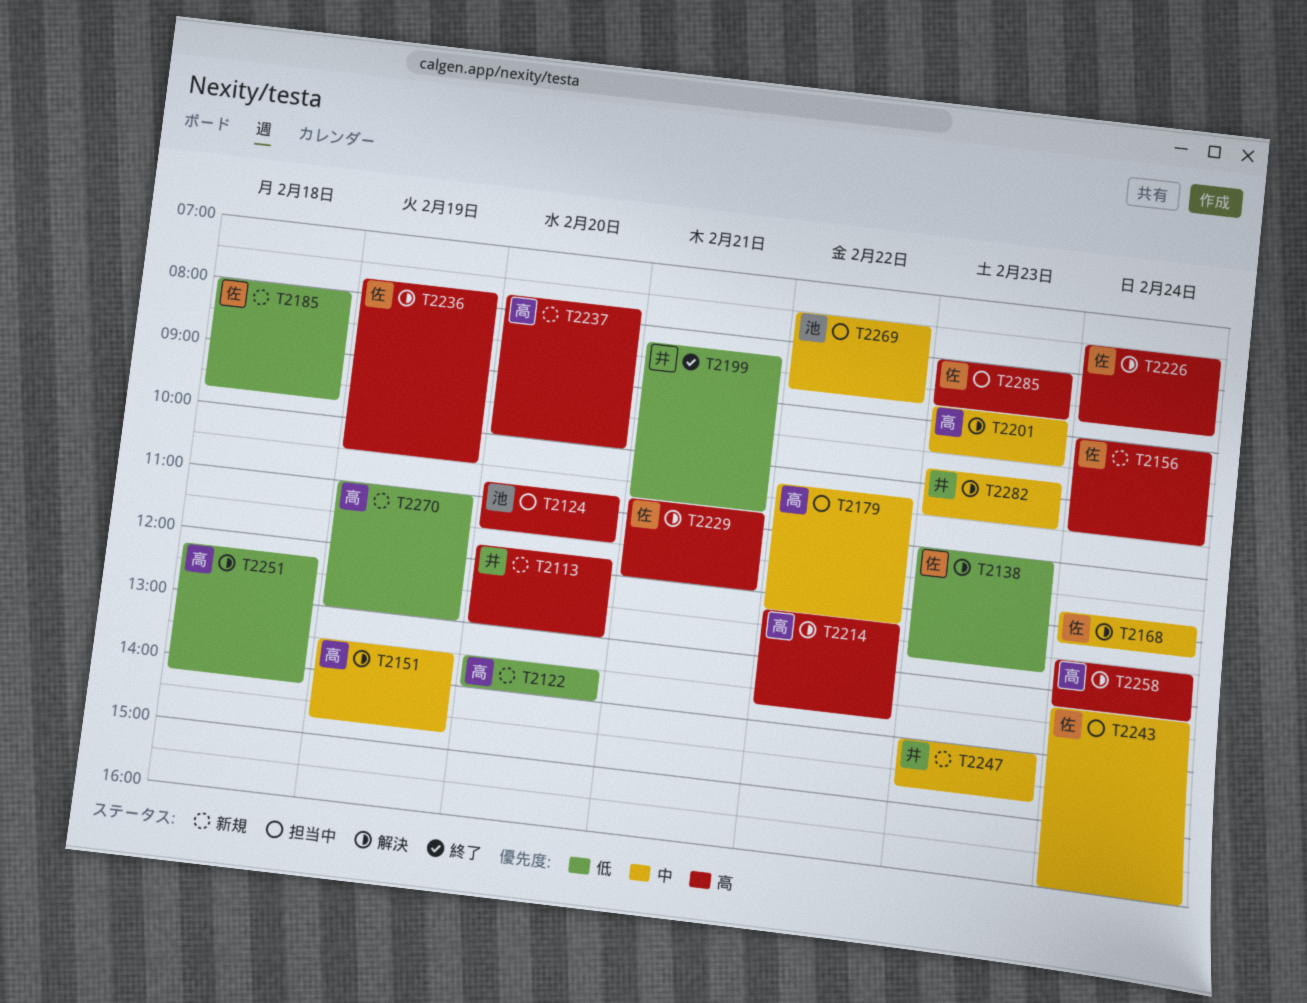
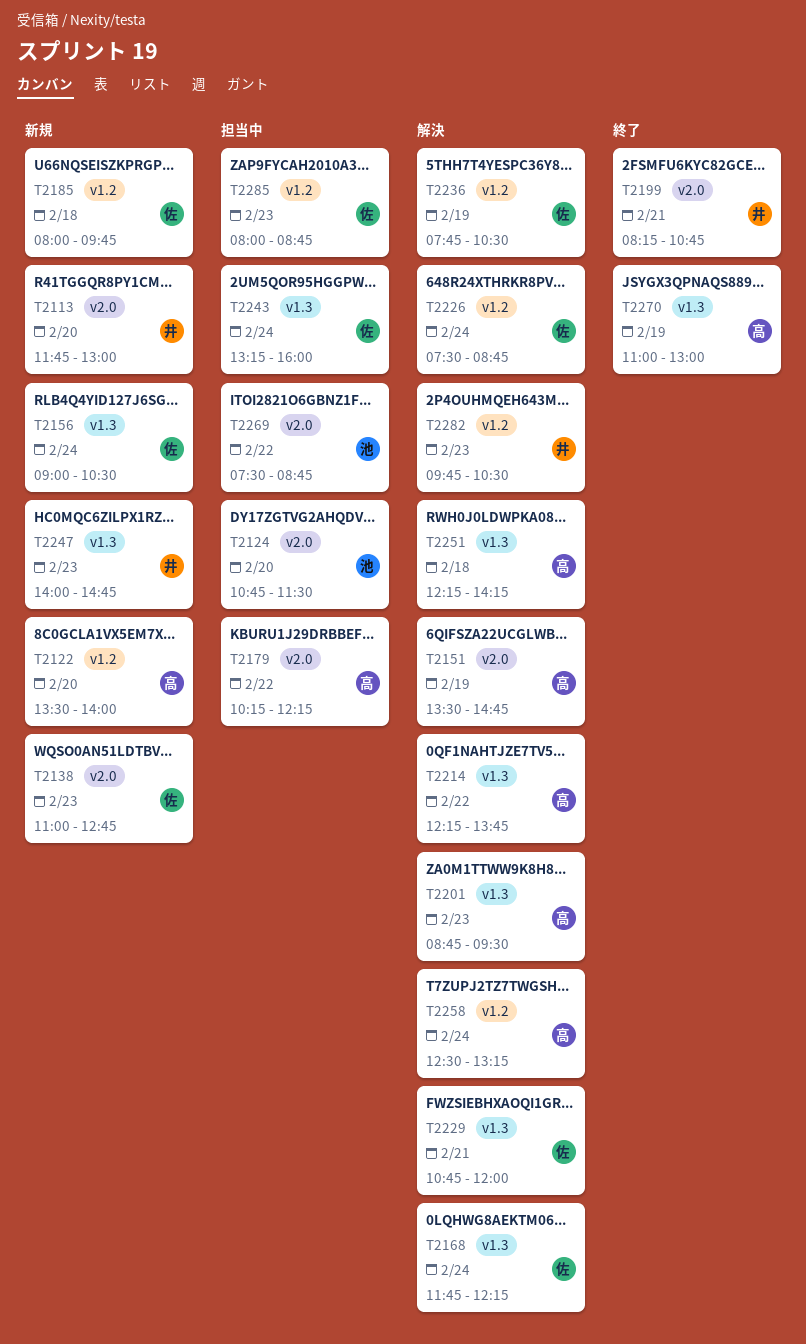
T2138, status: 解決 -> 新規
T2237: present -> none
T2270, status: 新規 -> 終了

